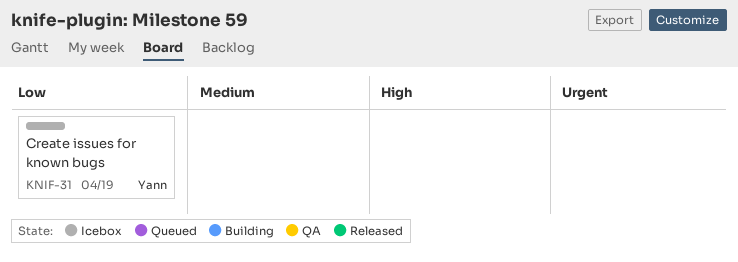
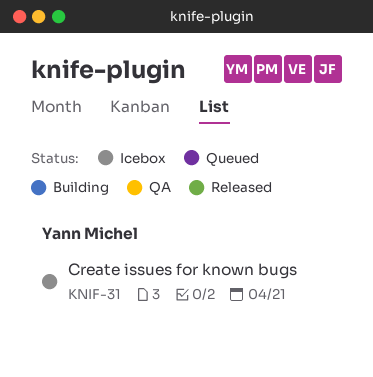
KNIF-31, due: Apr 19 -> Apr 21

